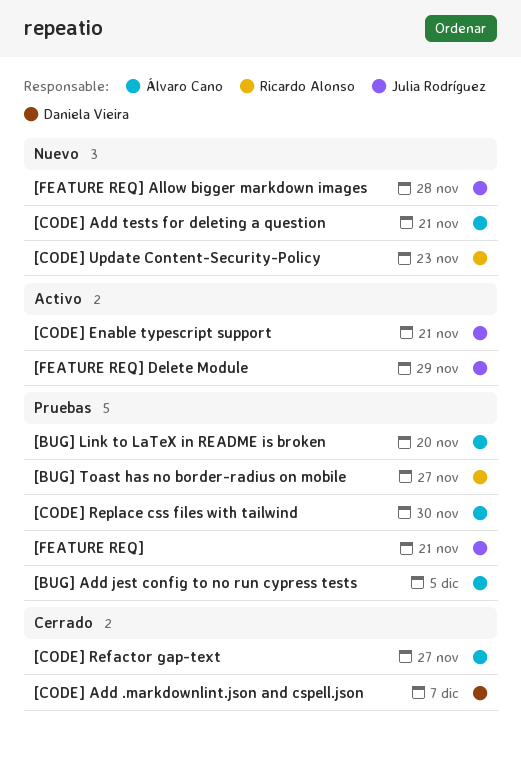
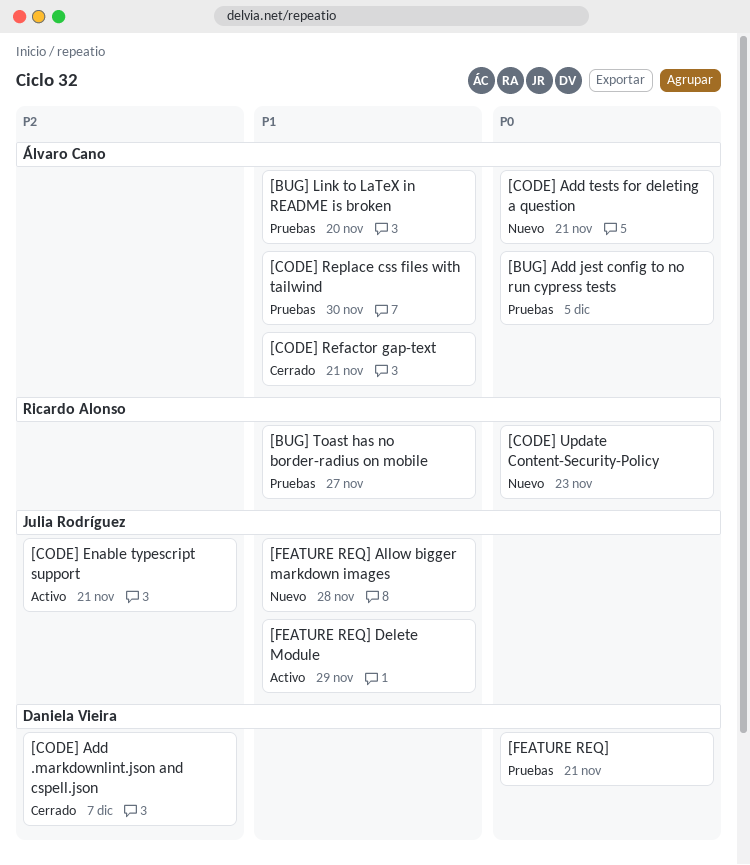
[CODE] Refactor gap-text, due: Nov 27 -> Nov 21
[FEATURE REQ], owner: Julia Rodríguez -> Daniela Vieira

